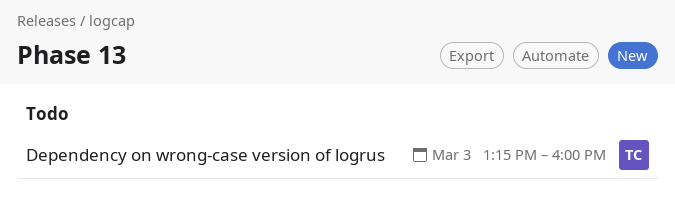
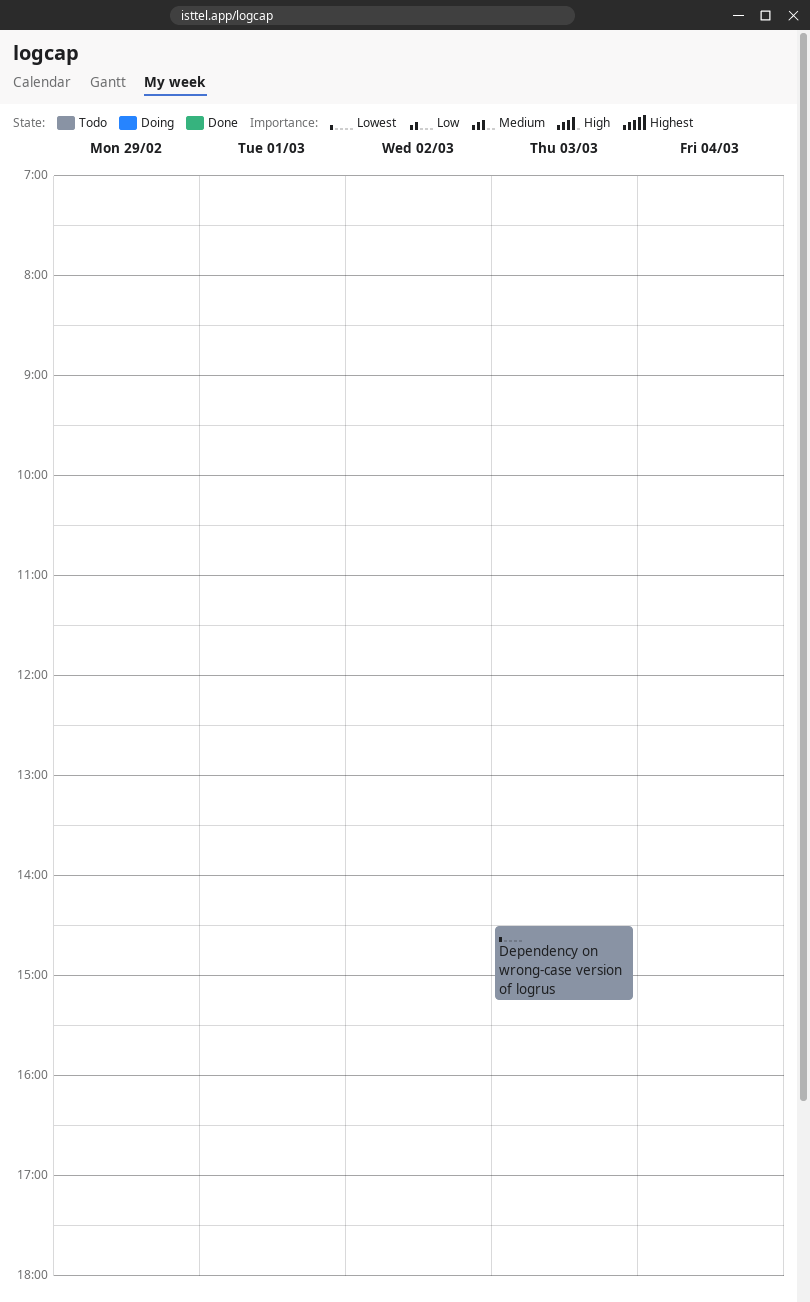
Dependency on wrong-case version of logrus, begins: 13:15 -> 14:30
Dependency on wrong-case version of logrus, ends: 16:00 -> 15:15

